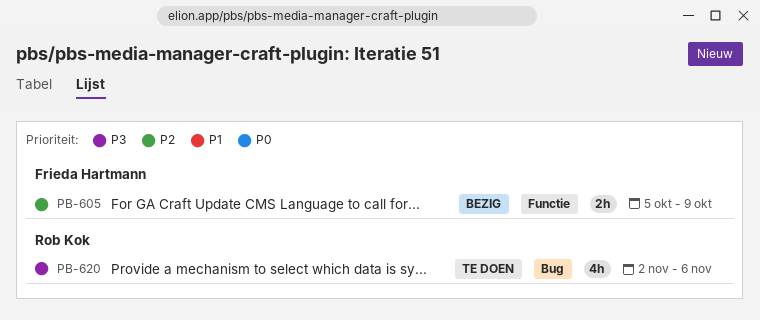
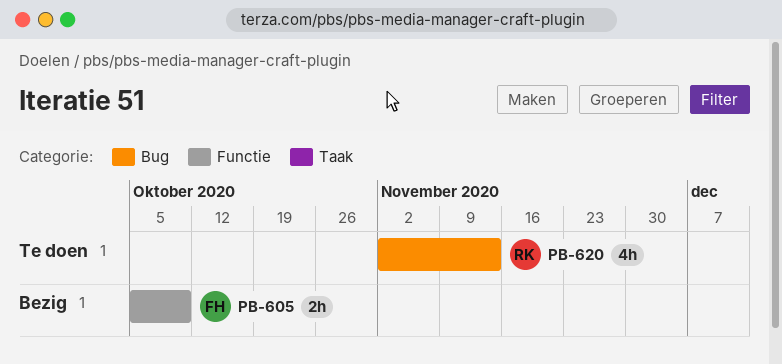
PB-620, due: Nov 6 -> Nov 13

